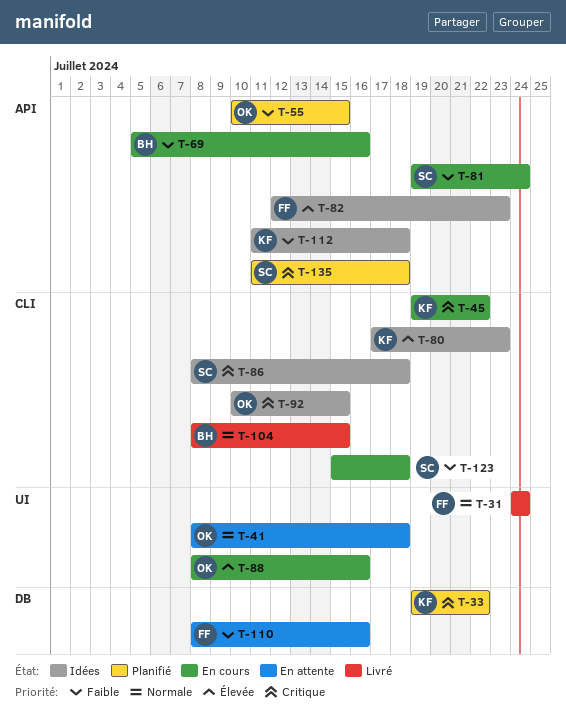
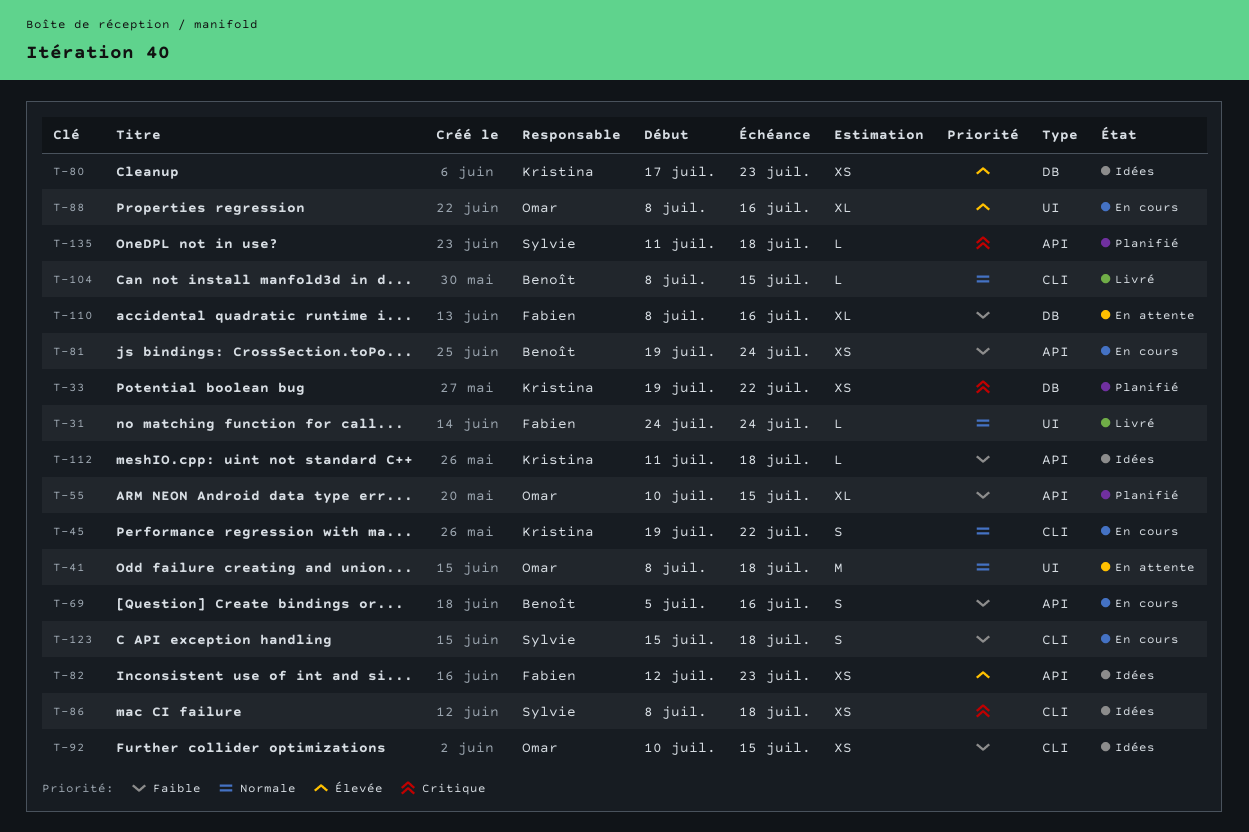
T-45, priority: Critique -> Normale
T-80, label: CLI -> DB
T-81, owner: Sylvie -> Benoît
T-92, priority: Critique -> Faible

